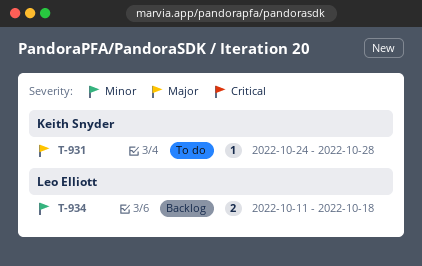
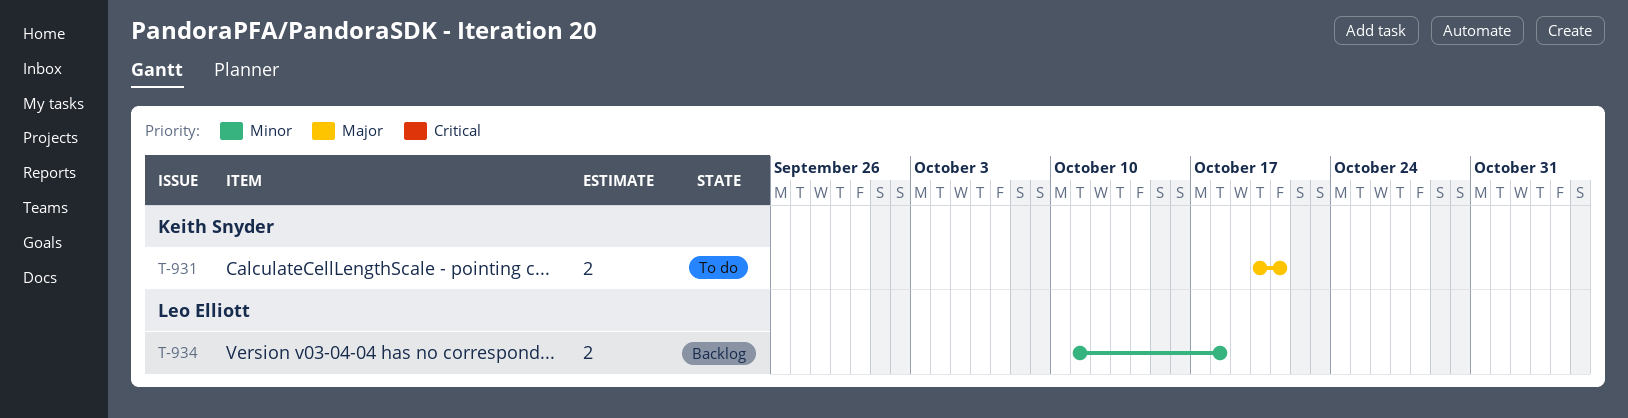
T-931, estimate: 1 -> 2
T-931, start: Oct 24 -> Oct 20
T-931, due: Oct 28 -> Oct 21

